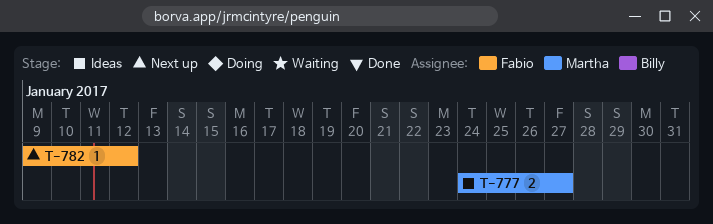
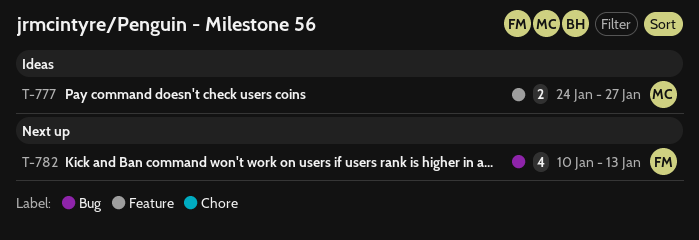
T-782, estimate: 1 -> 4
T-782, start: Jan 9 -> Jan 10
T-782, due: Jan 12 -> Jan 13

